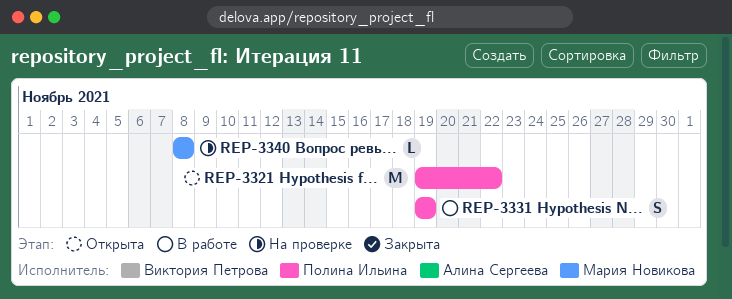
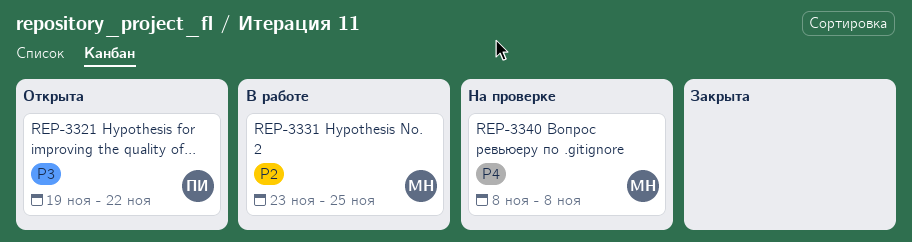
REP-3331, owner: Полина Ильина -> Мария Новикова
REP-3331, start: Nov 19 -> Nov 23
REP-3331, due: Nov 19 -> Nov 25

